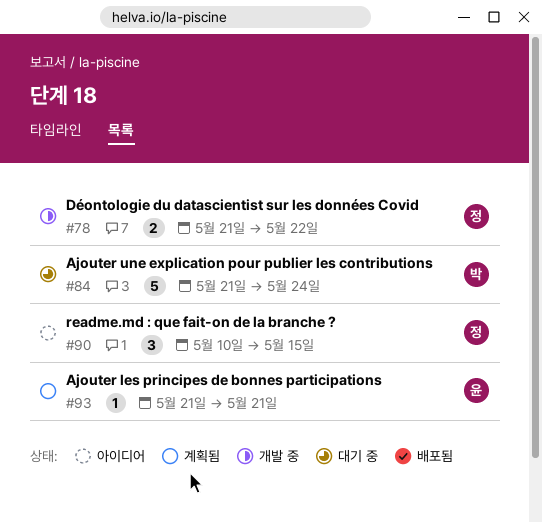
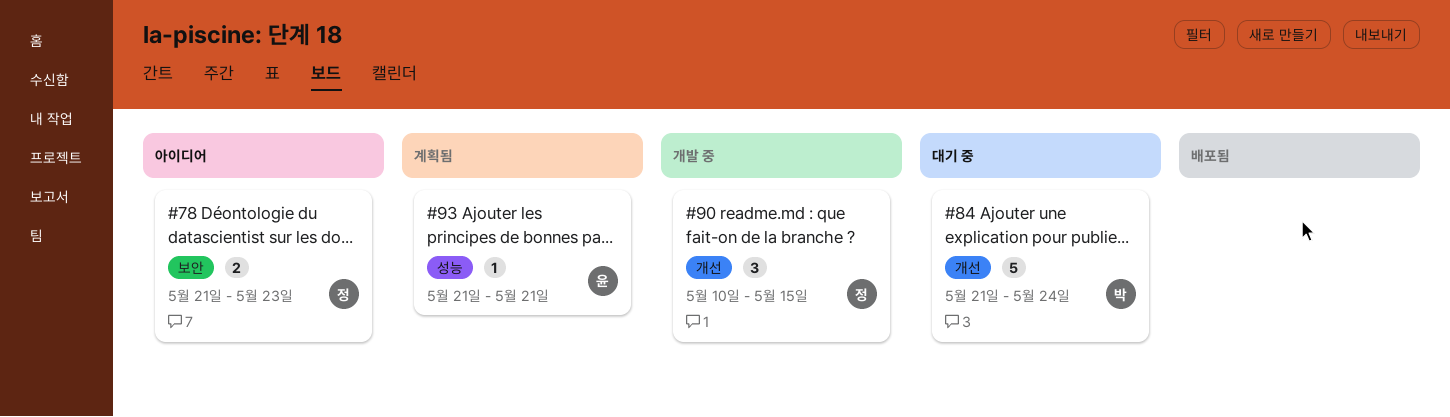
#78, status: 개발 중 -> 아이디어
#78, due: May 22 -> May 23
#90, status: 아이디어 -> 개발 중

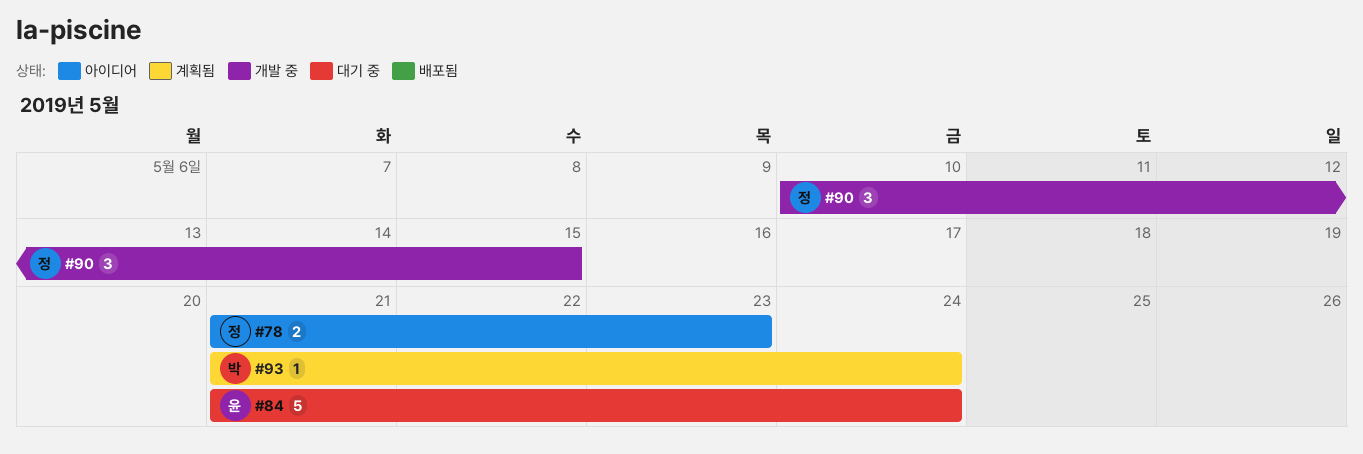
#84, owner: 박 -> 윤
#93, owner: 윤 -> 박
#93, due: May 21 -> May 24

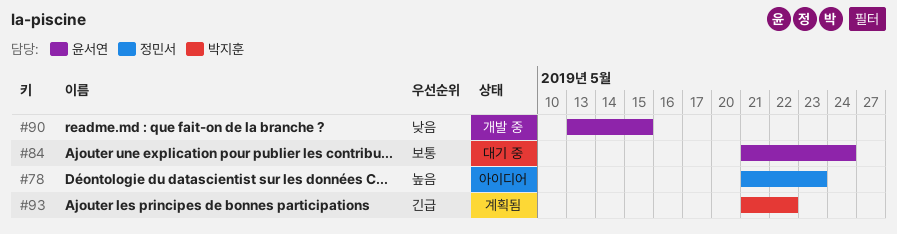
#90, owner: 정민서 -> 윤서연
#90, start: May 10 -> May 13
#93, due: May 24 -> May 22

